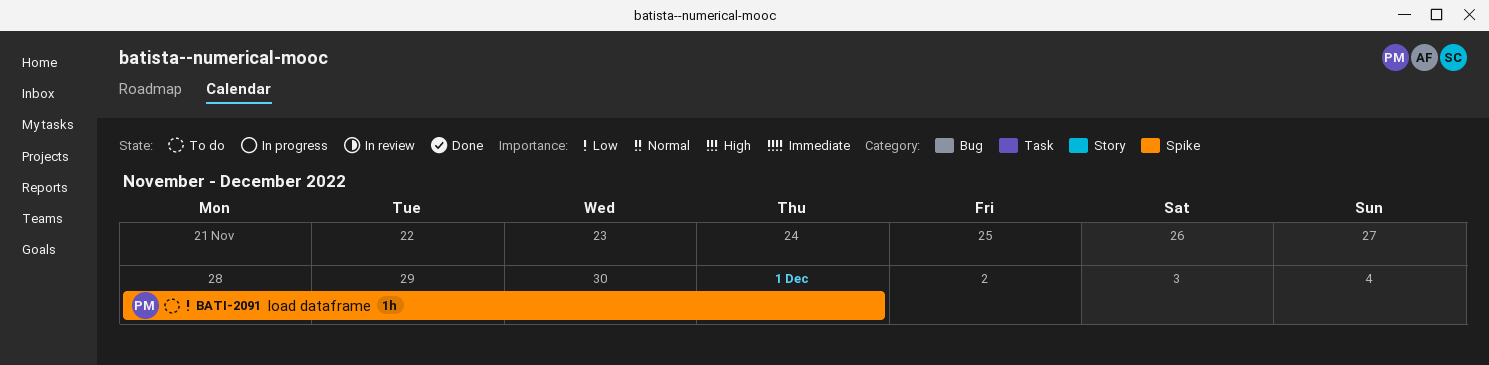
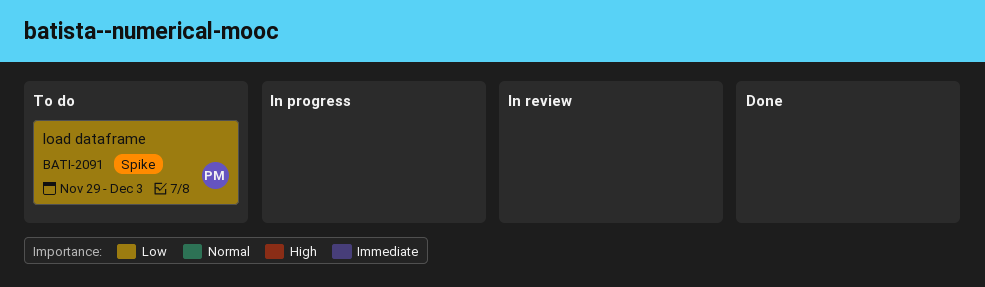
BATI-2091, start: Nov 28 -> Nov 29
BATI-2091, due: Dec 1 -> Dec 3

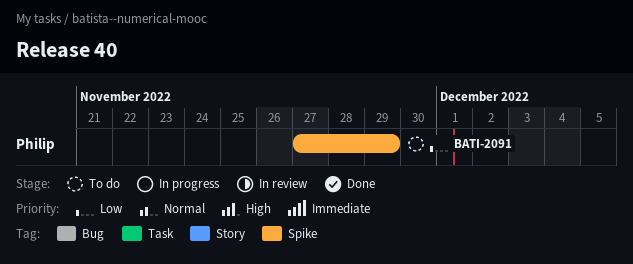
BATI-2091, start: Nov 29 -> Nov 27
BATI-2091, due: Dec 3 -> Nov 29

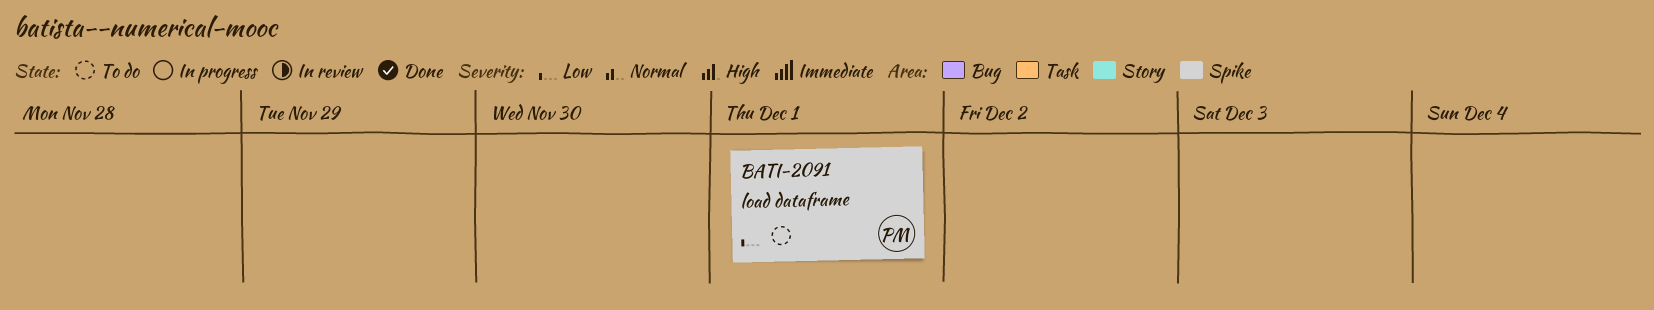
BATI-2091, due: Nov 29 -> Dec 1

